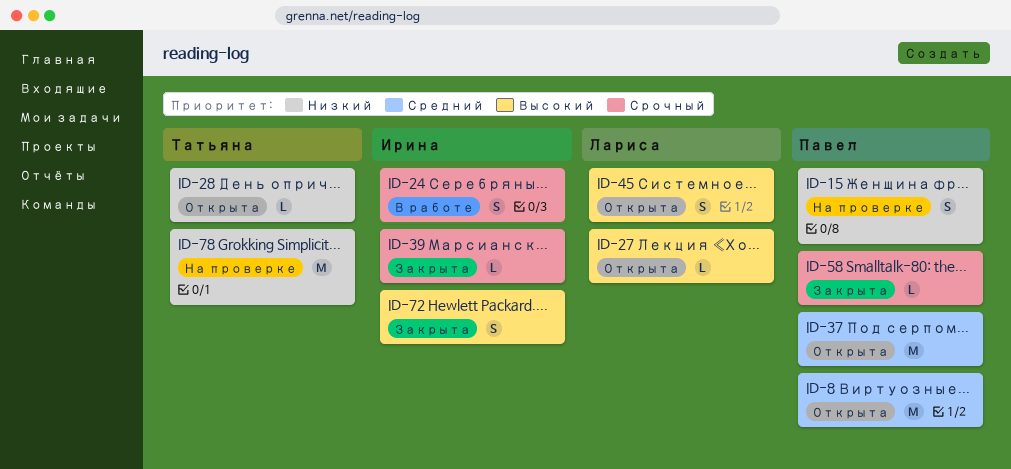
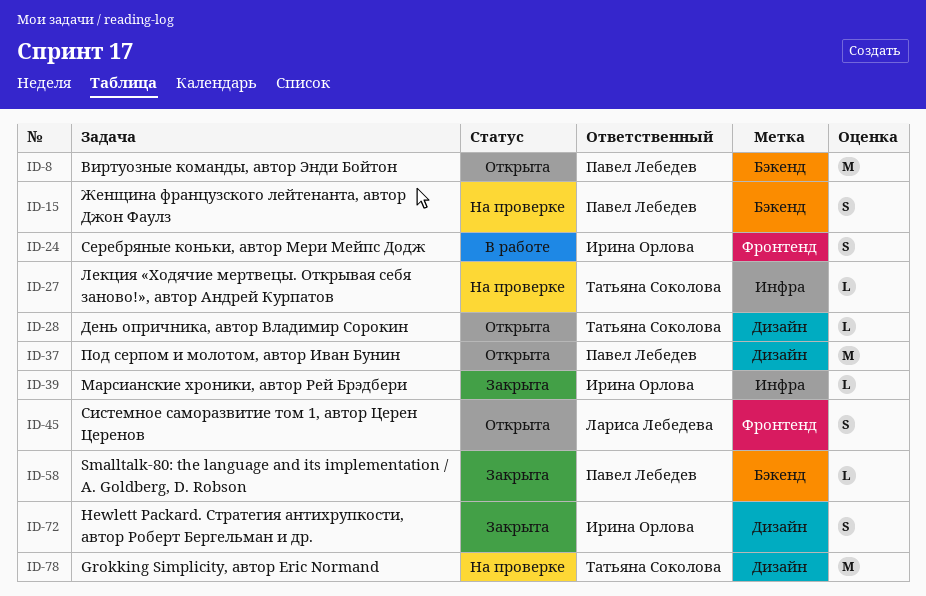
ID-27, status: Открыта -> На проверке
ID-27, owner: Лариса Лебедева -> Татьяна Соколова

